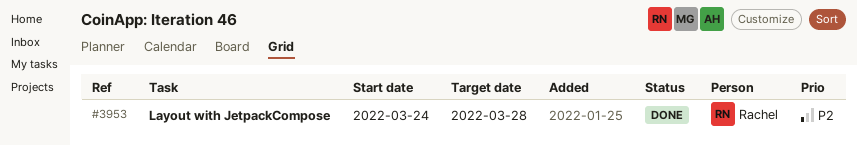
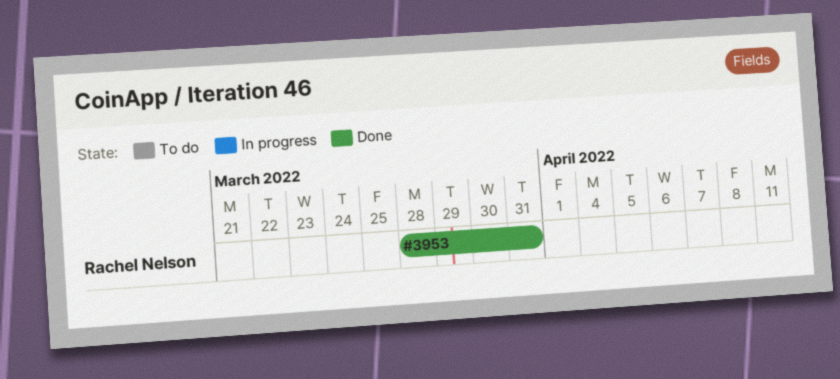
#3953, start: Mar 24 -> Mar 28
#3953, due: Mar 28 -> Mar 31

